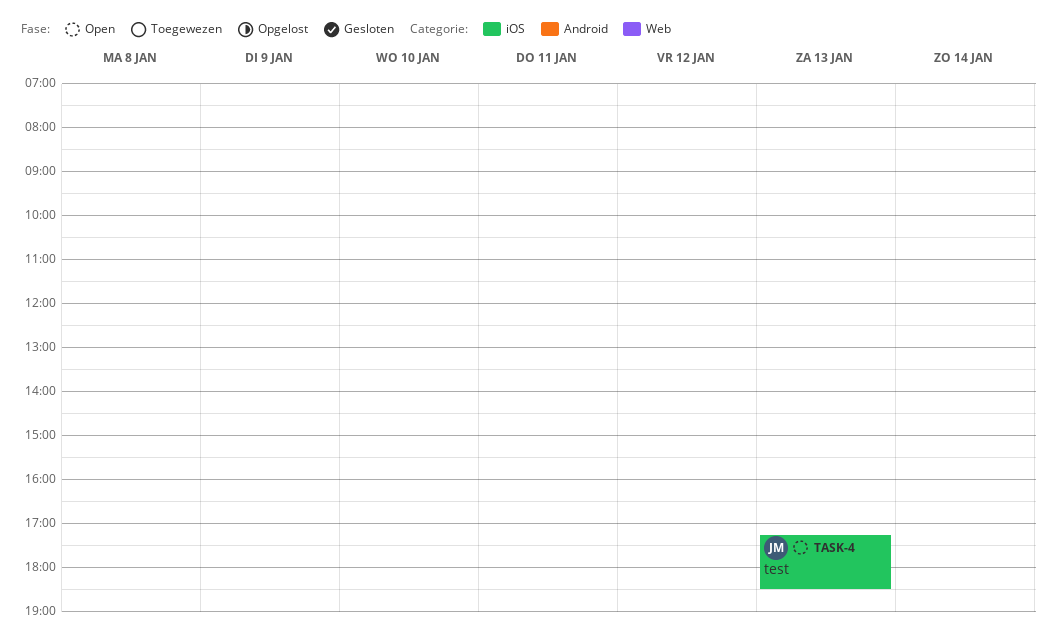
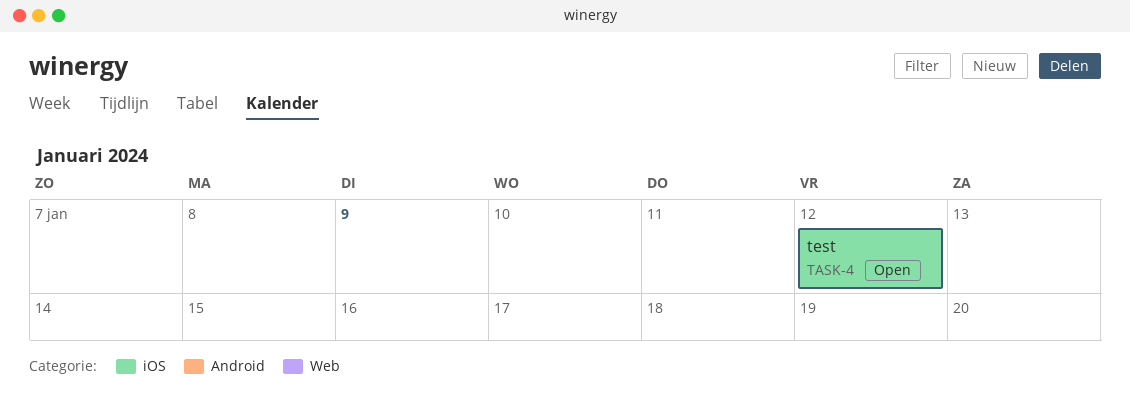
TASK-4, day: Jan 13 -> Jan 12

